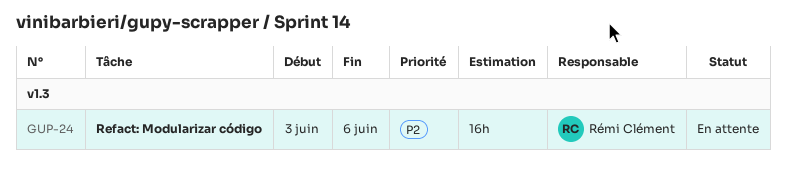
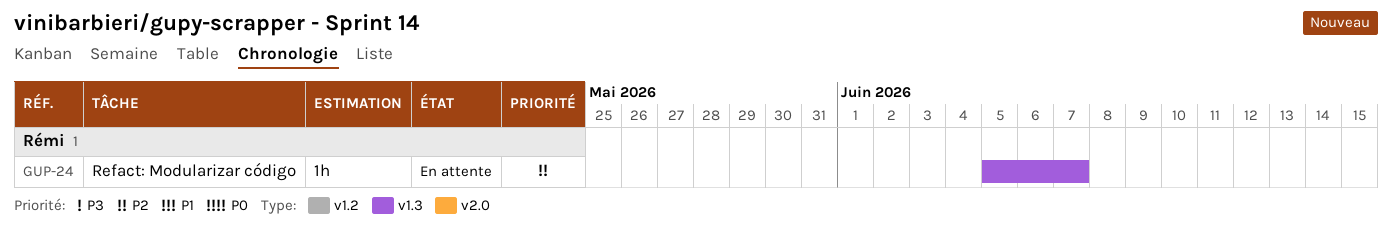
GUP-24, estimate: 16h -> 1h
GUP-24, start: Jun 3 -> Jun 5
GUP-24, due: Jun 6 -> Jun 7

